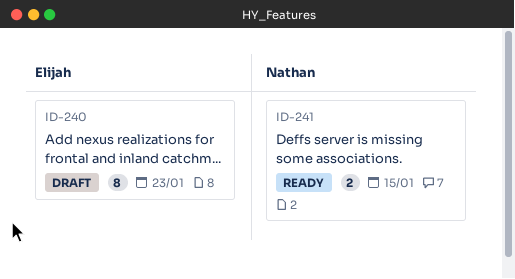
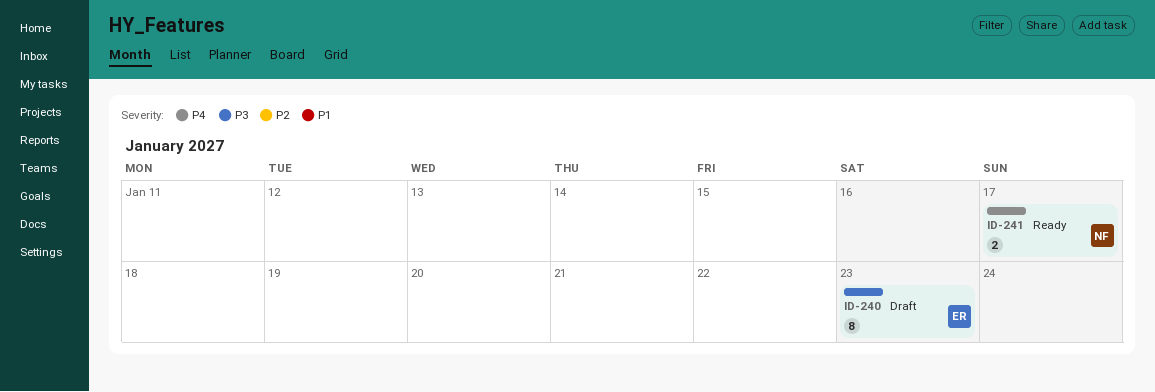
ID-241, due: Jan 15 -> Jan 17

